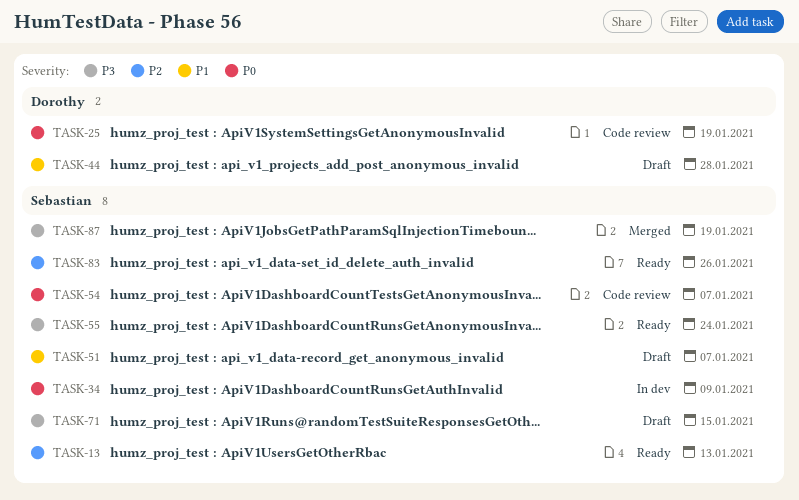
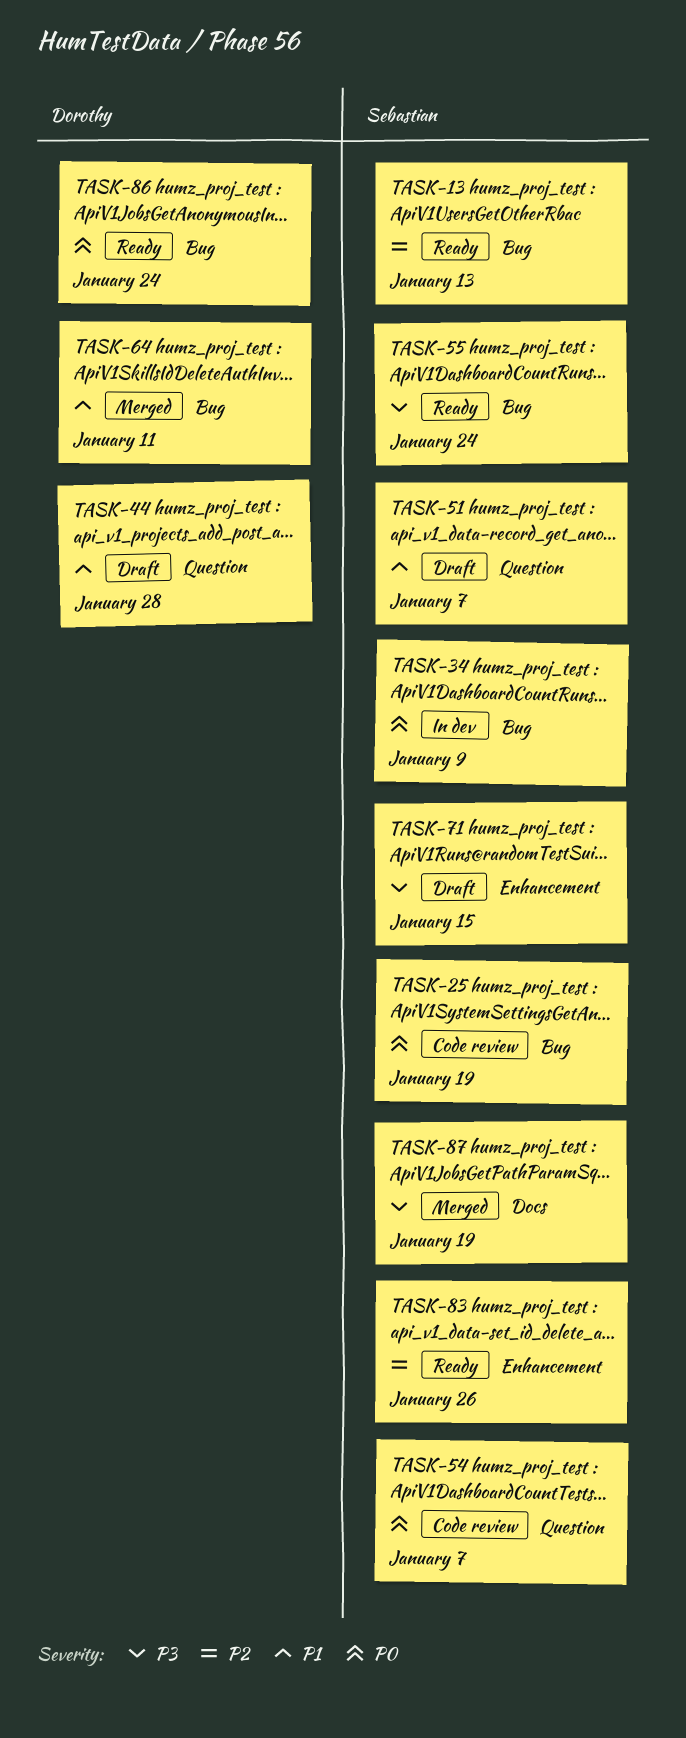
TASK-25, owner: Dorothy -> Sebastian
TASK-64: none -> present
TASK-86: none -> present

